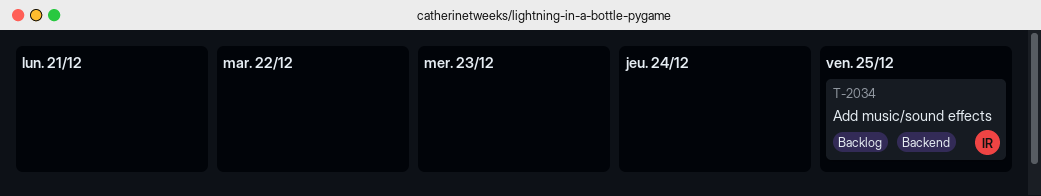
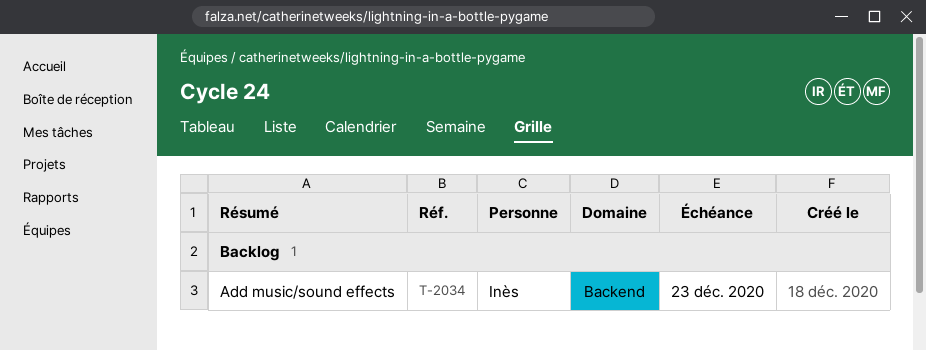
T-2034, due: Dec 25 -> Dec 23

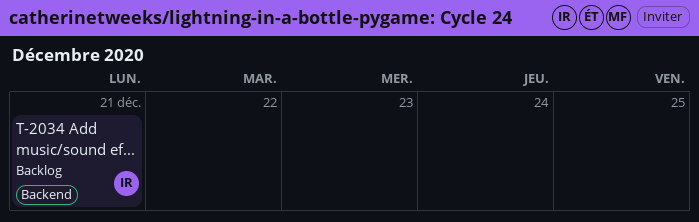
T-2034, due: Dec 23 -> Dec 21

